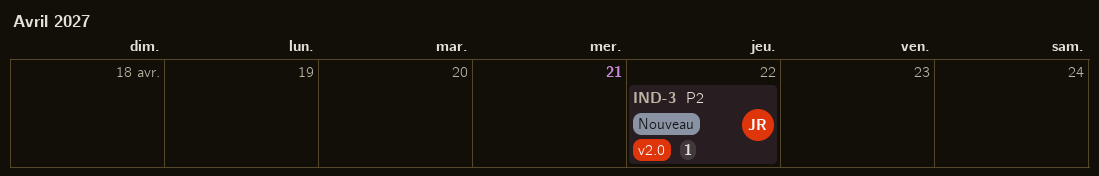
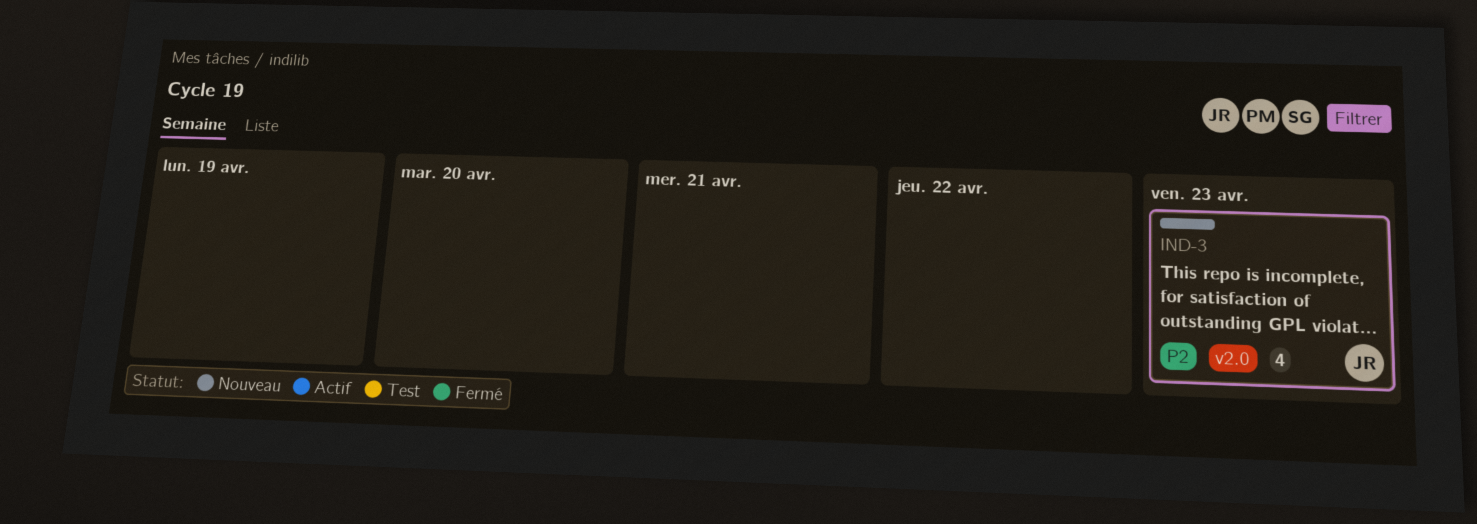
IND-3, estimate: 1 -> 4
IND-3, due: Apr 22 -> Apr 23

